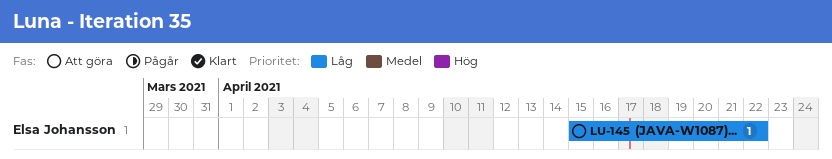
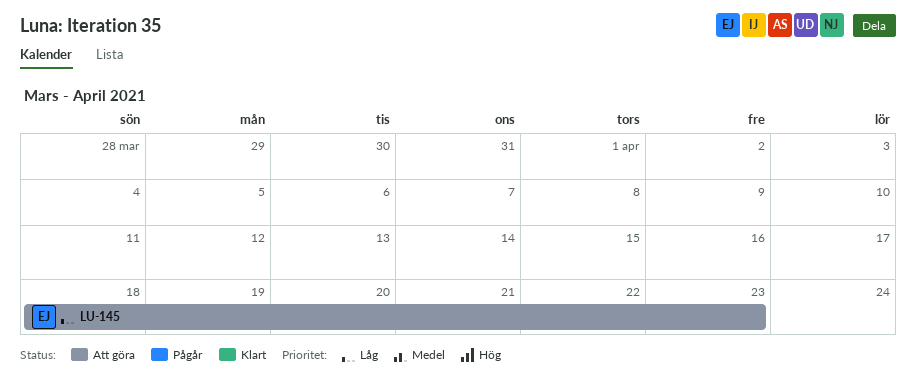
LU-145, start: Apr 15 -> Apr 18
LU-145, due: Apr 22 -> Apr 23

